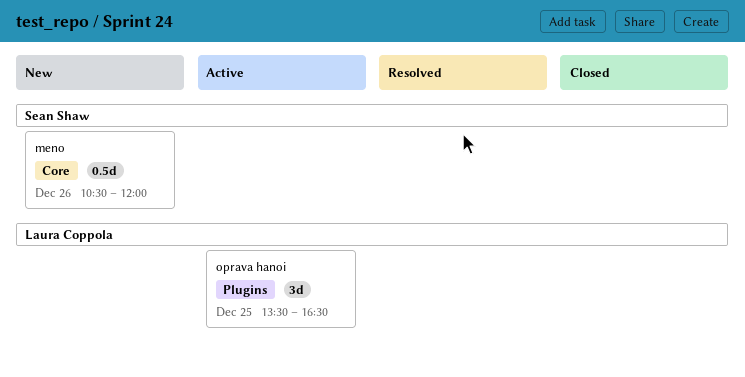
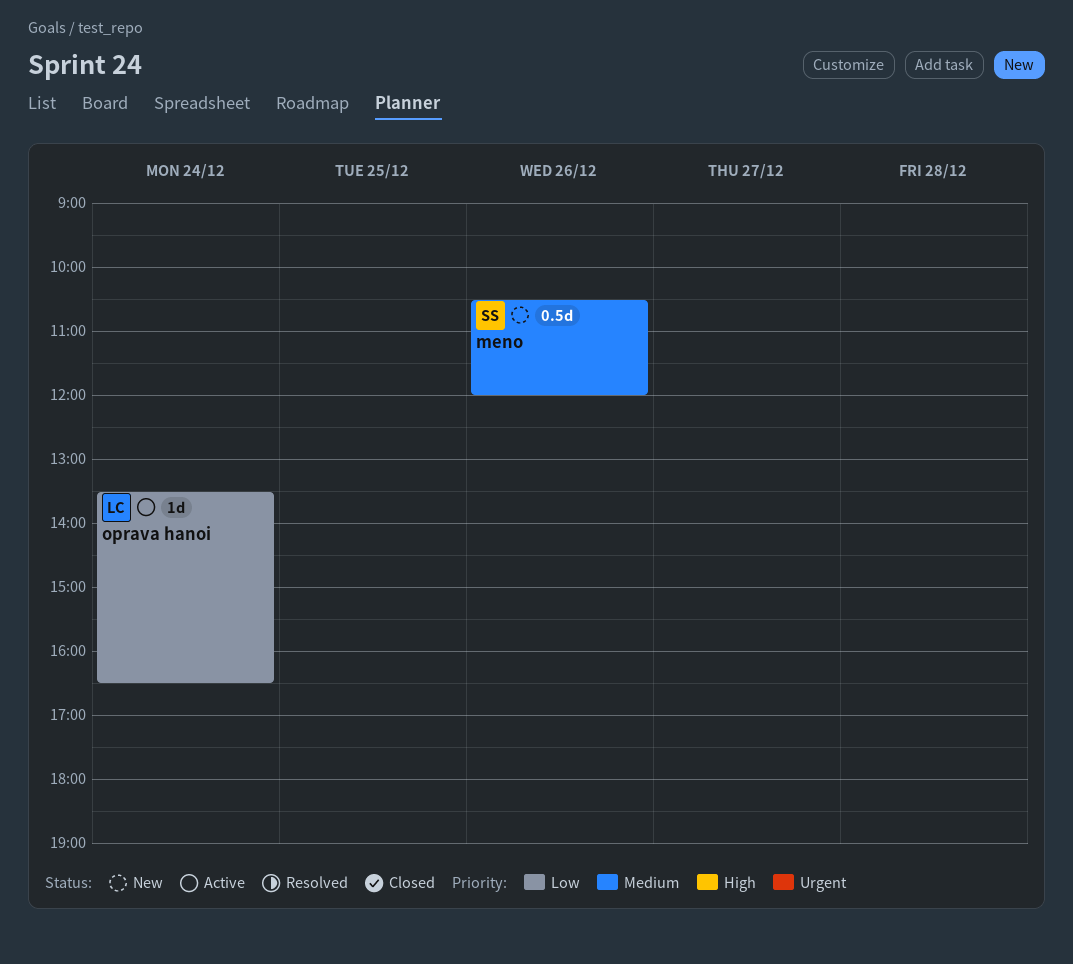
oprava hanoi, estimate: 3d -> 1d
oprava hanoi, day: Dec 25 -> Dec 24

